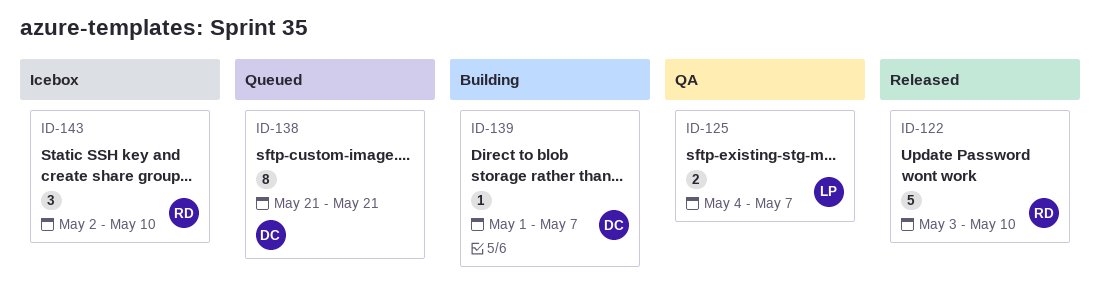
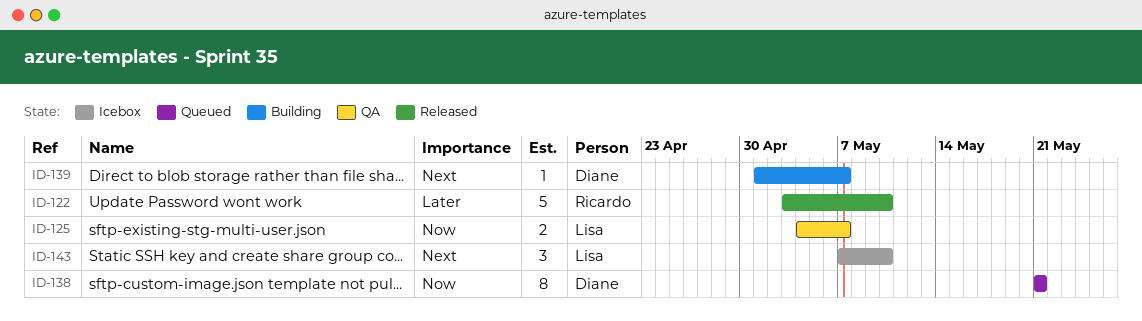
ID-143, owner: Ricardo -> Lisa
ID-143, start: May 2 -> May 7

